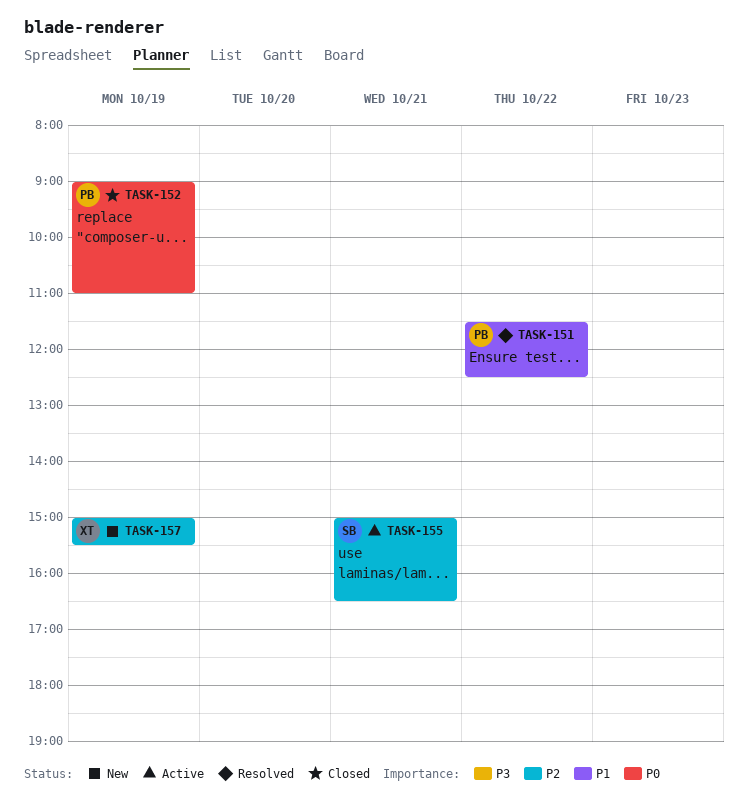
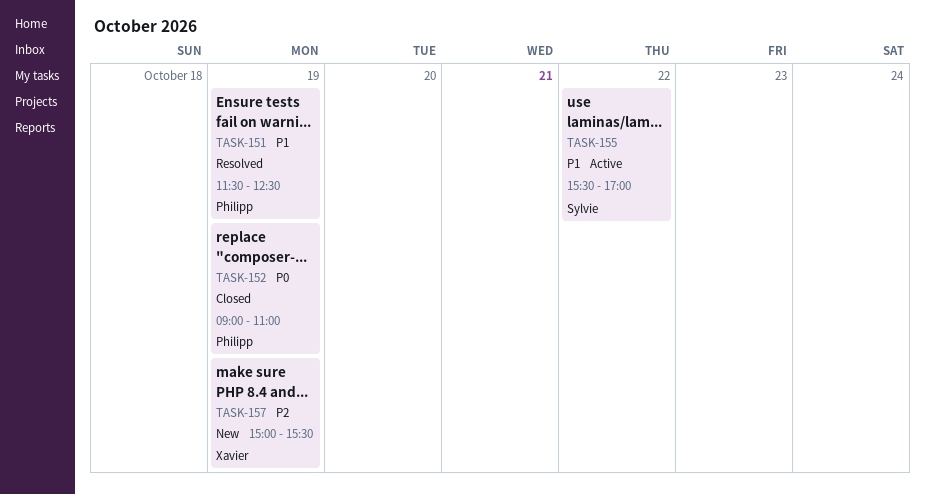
TASK-151, day: Oct 22 -> Oct 19
TASK-155, priority: P2 -> P1
TASK-155, day: Oct 21 -> Oct 22
TASK-155, begins: 15:00 -> 15:30
TASK-155, ends: 16:30 -> 17:00

